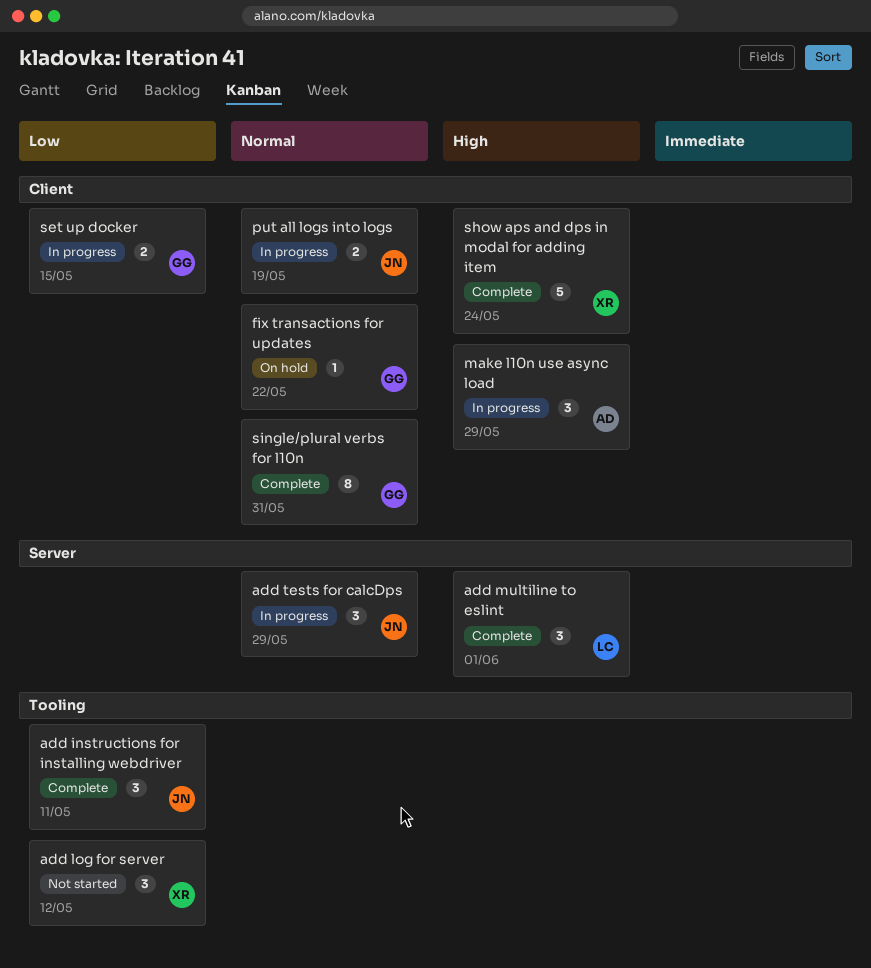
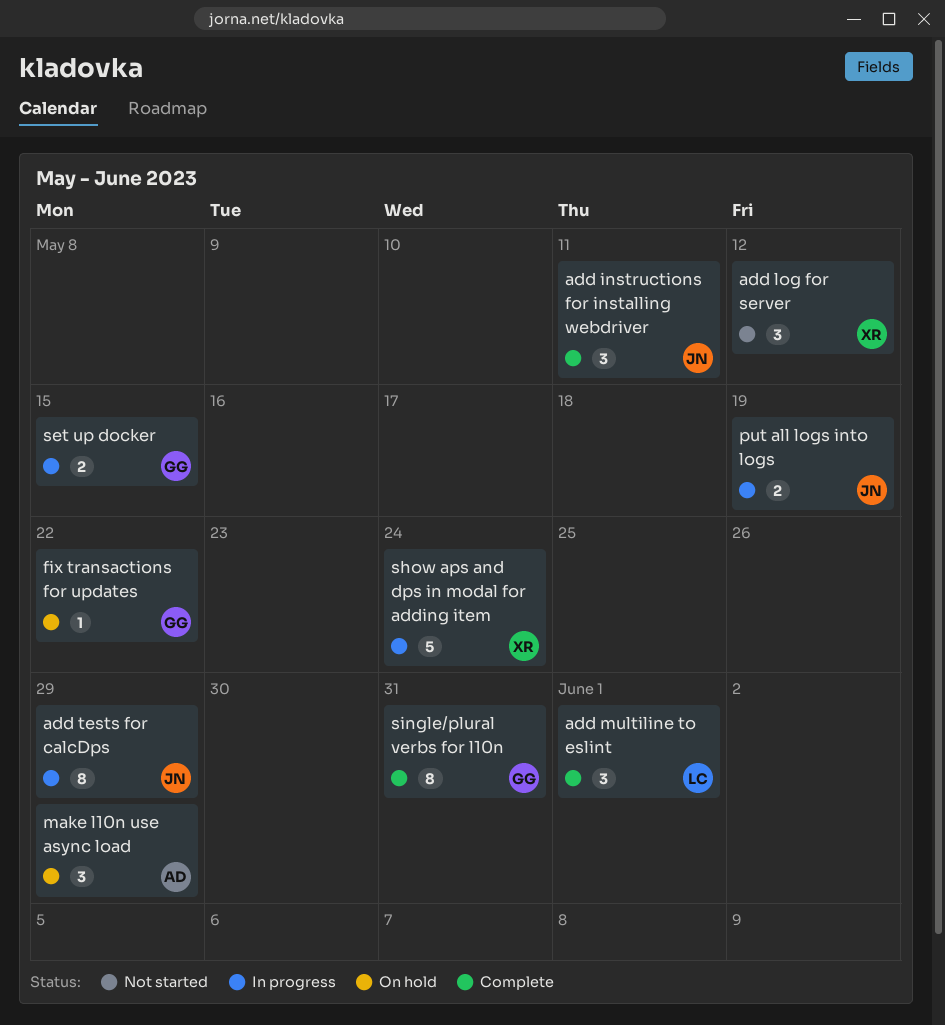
add tests for calcDps, estimate: 3 -> 8
make l10n use async load, status: In progress -> On hold
show aps and dps in modal for adding item, status: Complete -> In progress

